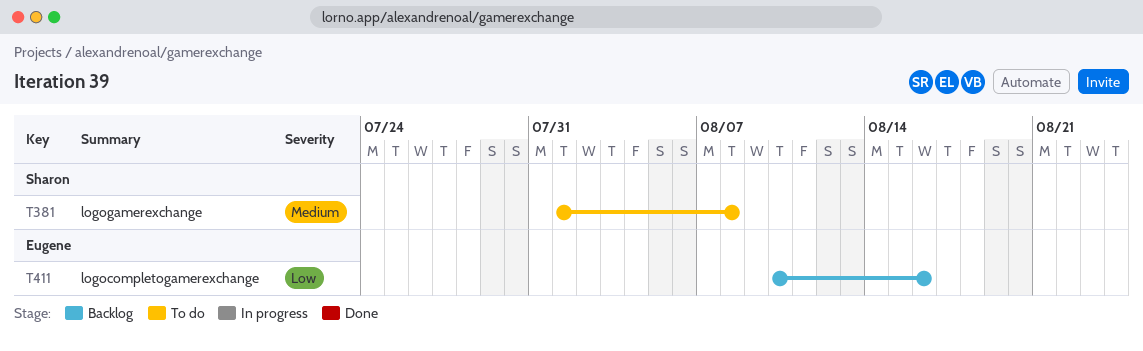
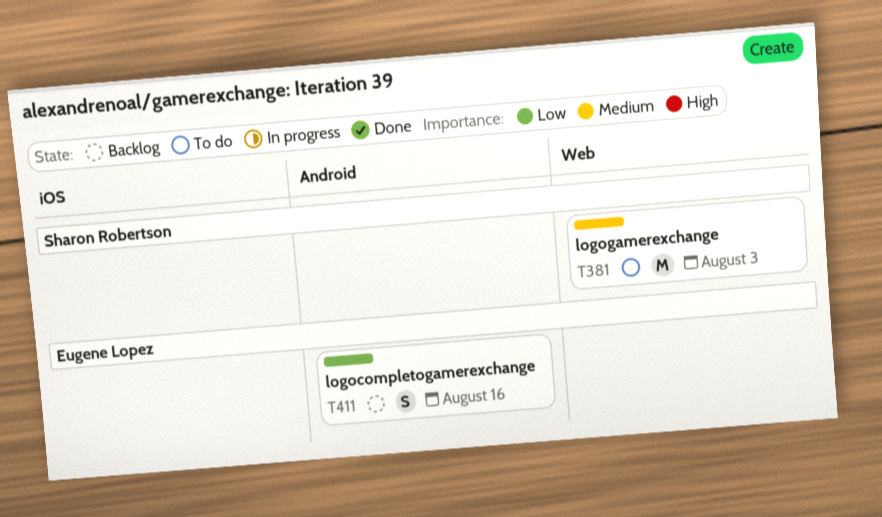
T381, due: Aug 8 -> Aug 3

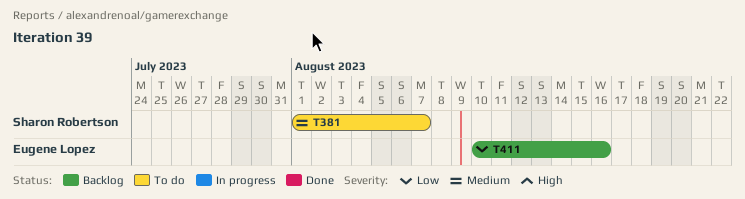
T381, due: Aug 3 -> Aug 7

